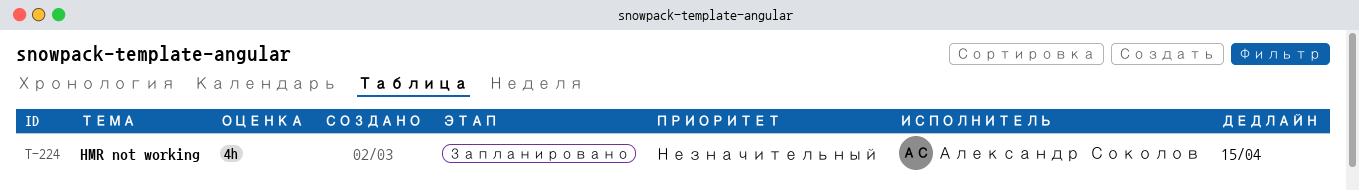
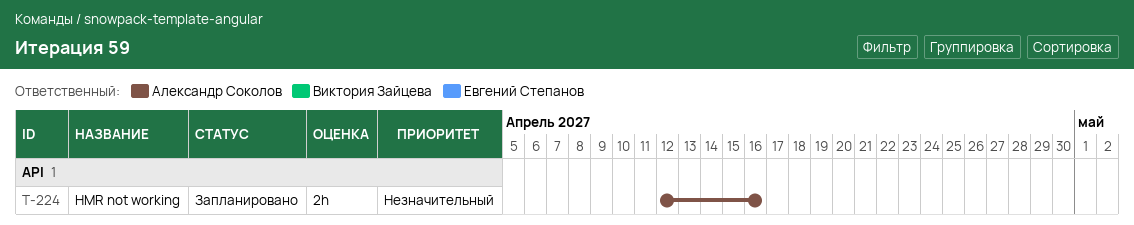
T-224, estimate: 4h -> 2h
T-224, due: Apr 15 -> Apr 16

